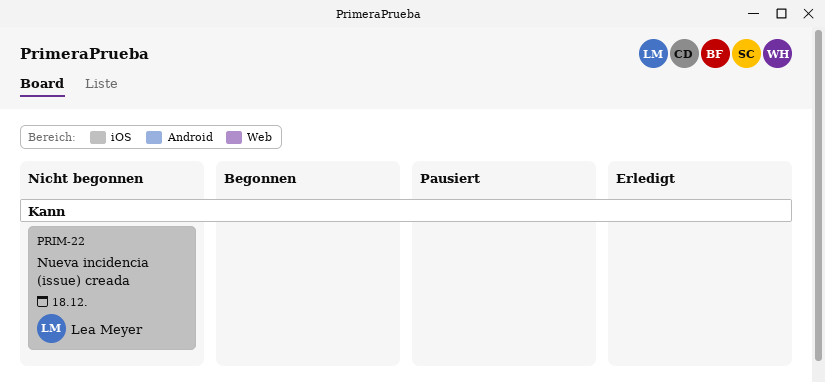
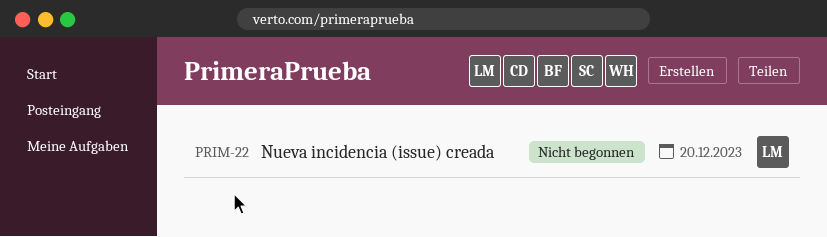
PRIM-22, due: Dec 18 -> Dec 20

